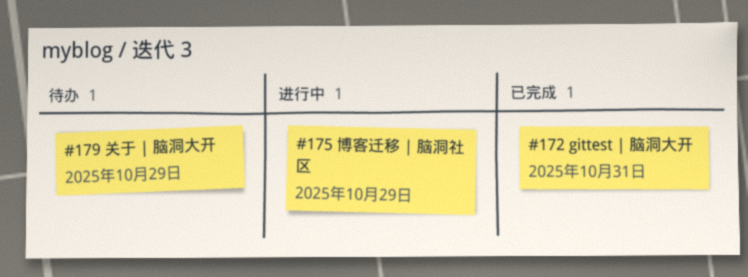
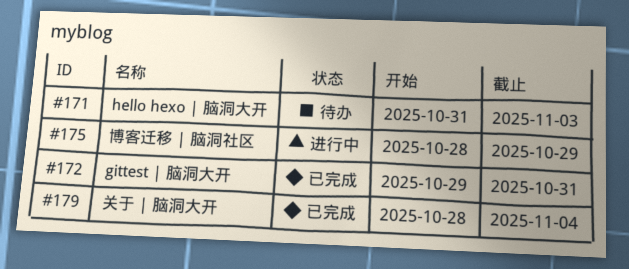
#171: none -> present
#179, status: 待办 -> 已完成
#179, due: Oct 29 -> Nov 4

